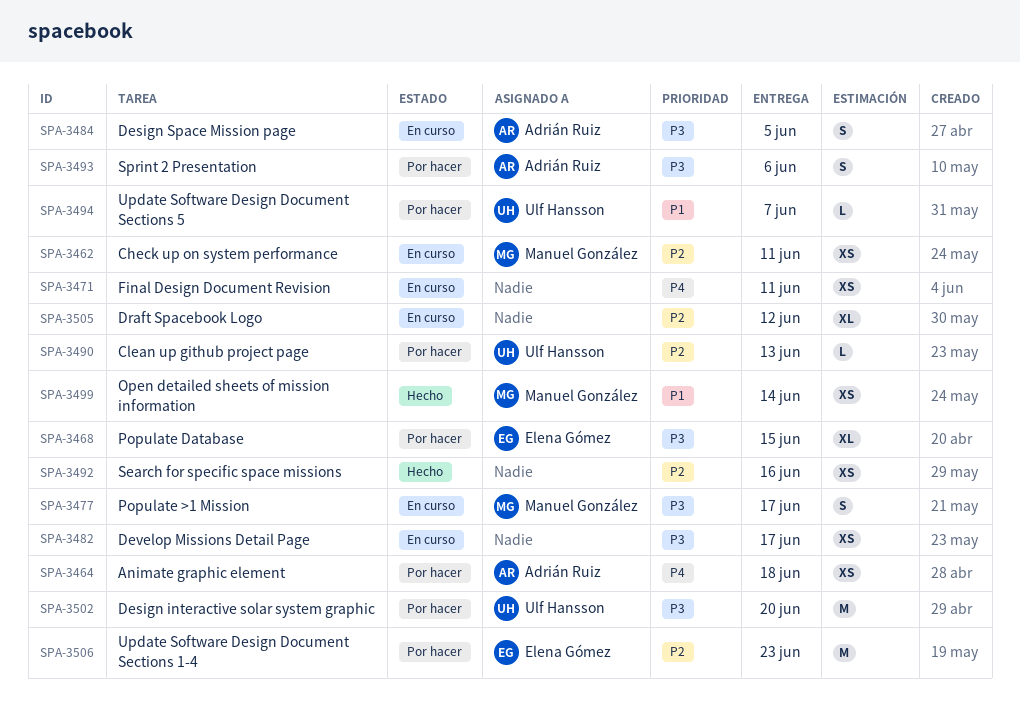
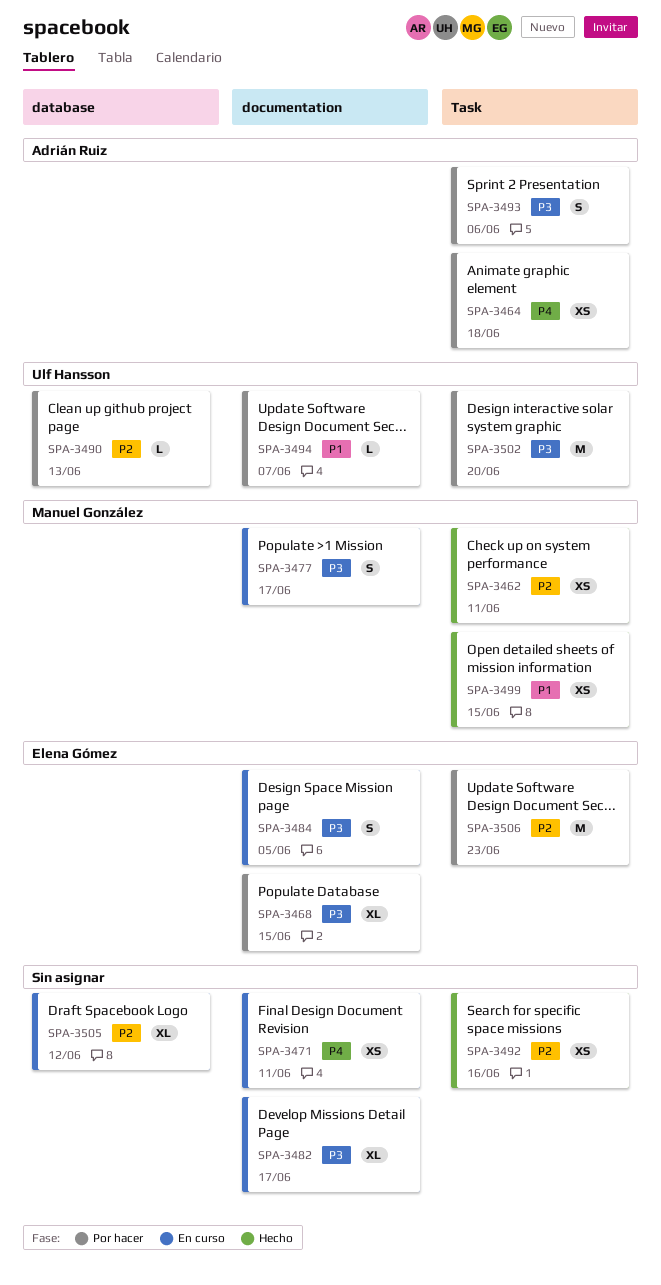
SPA-3462, status: En curso -> Hecho
SPA-3482, estimate: XS -> XL
SPA-3484, owner: Adrián Ruiz -> Elena Gómez
SPA-3499, due: Jun 14 -> Jun 15

